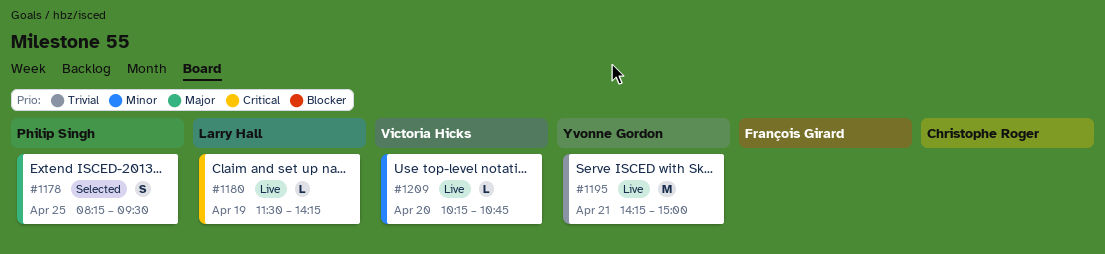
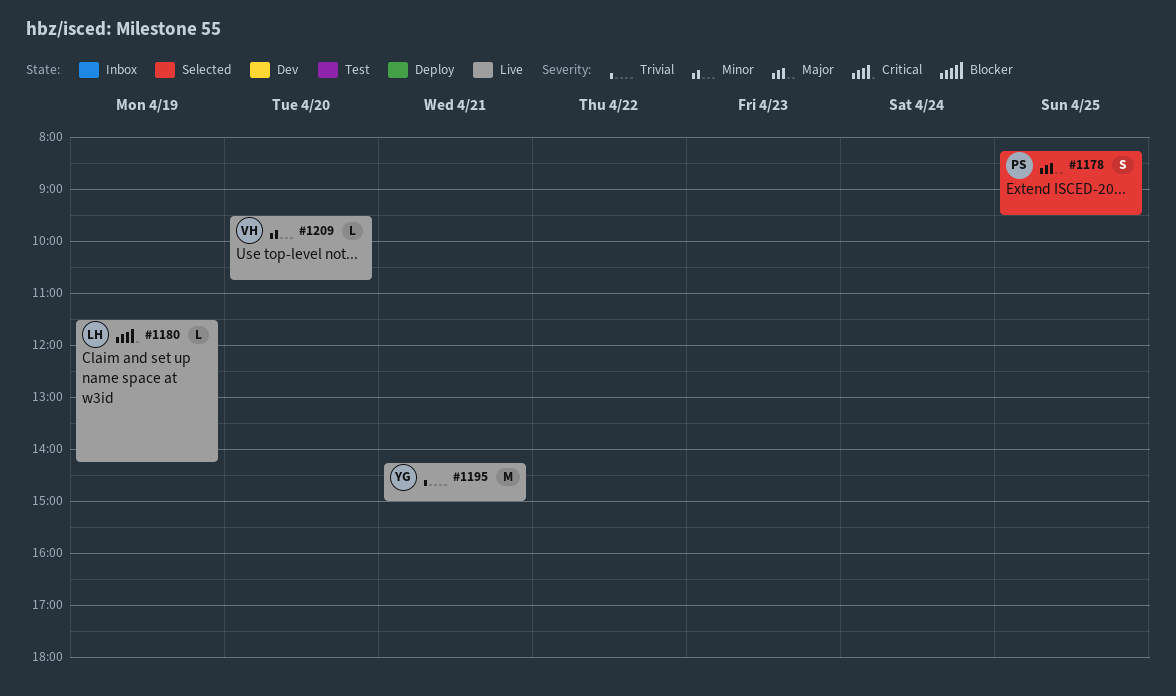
#1209, begins: 10:15 -> 09:30

